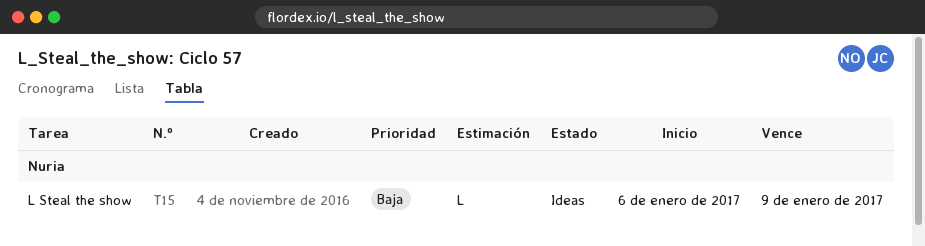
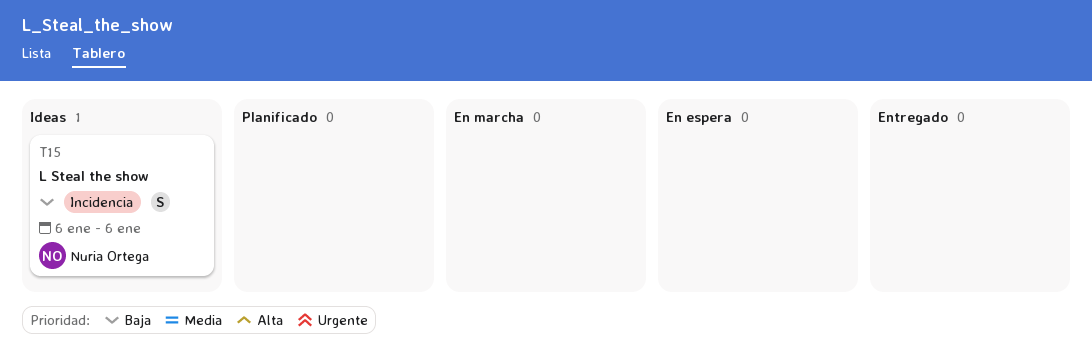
T15, estimate: L -> S
T15, due: Jan 9 -> Jan 6

